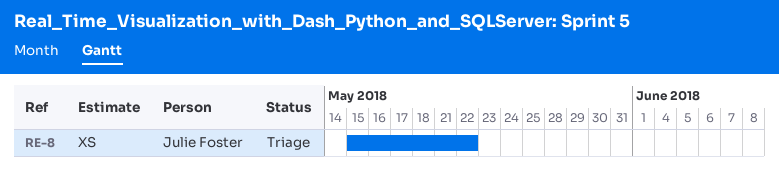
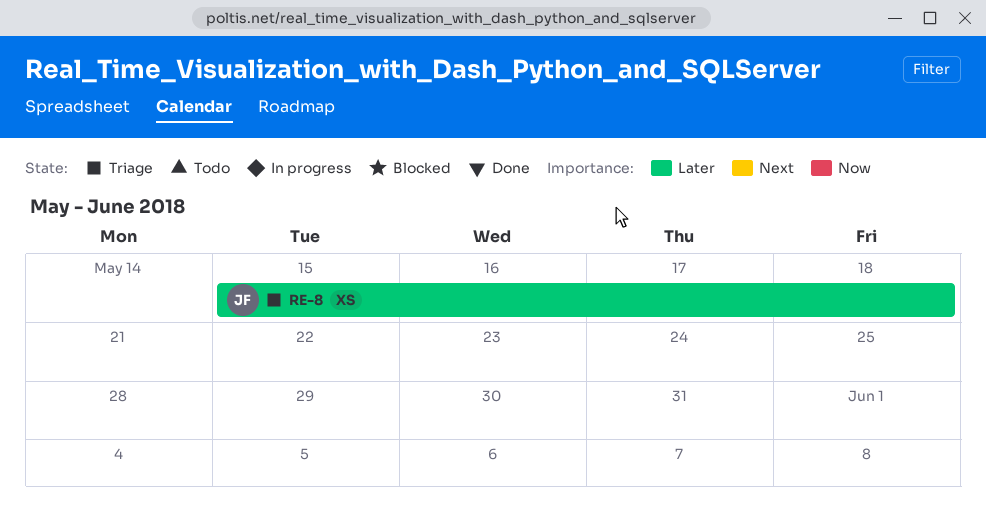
RE-8, due: May 22 -> May 18

